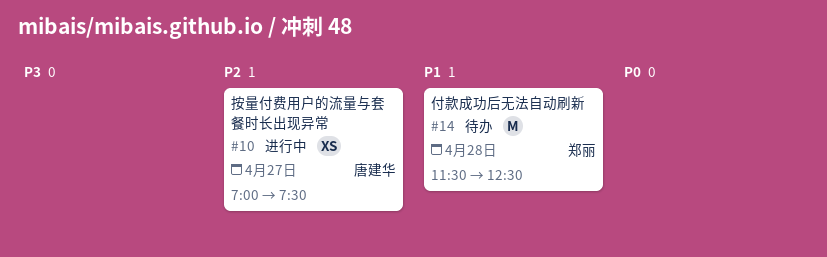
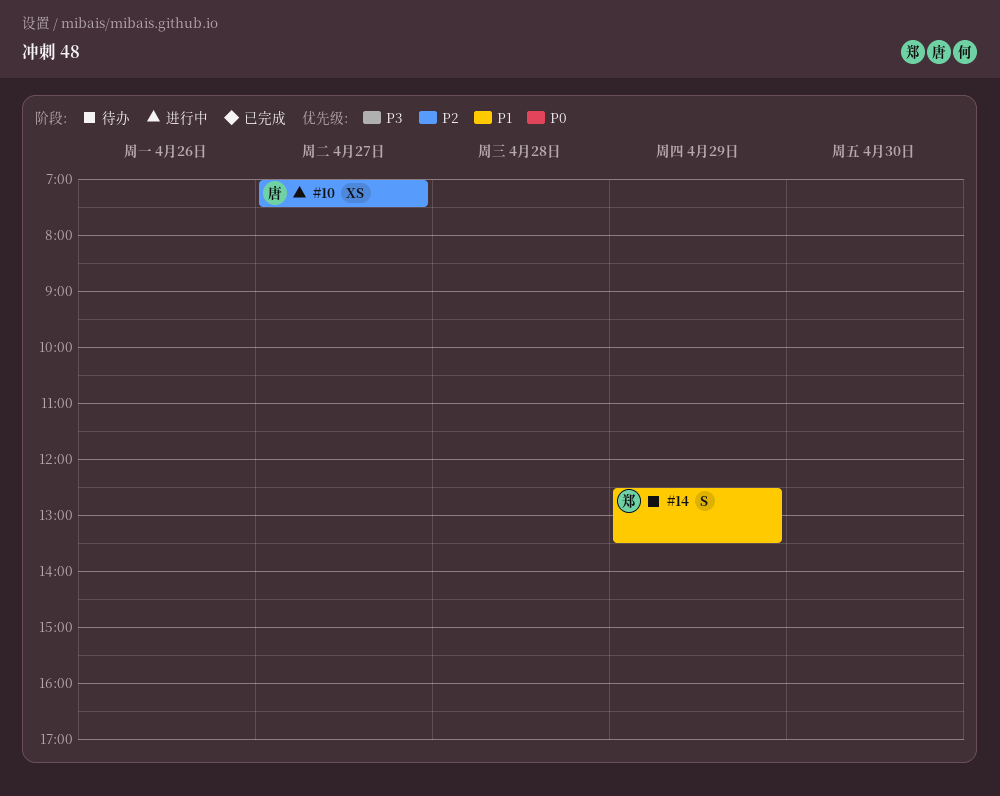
#14, estimate: M -> S
#14, day: Apr 28 -> Apr 29
#14, begins: 11:30 -> 12:30
#14, ends: 12:30 -> 13:30

